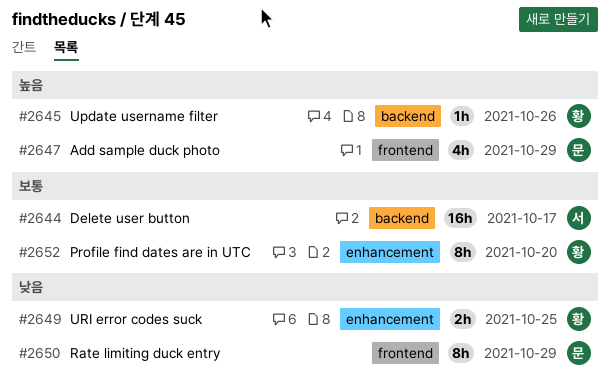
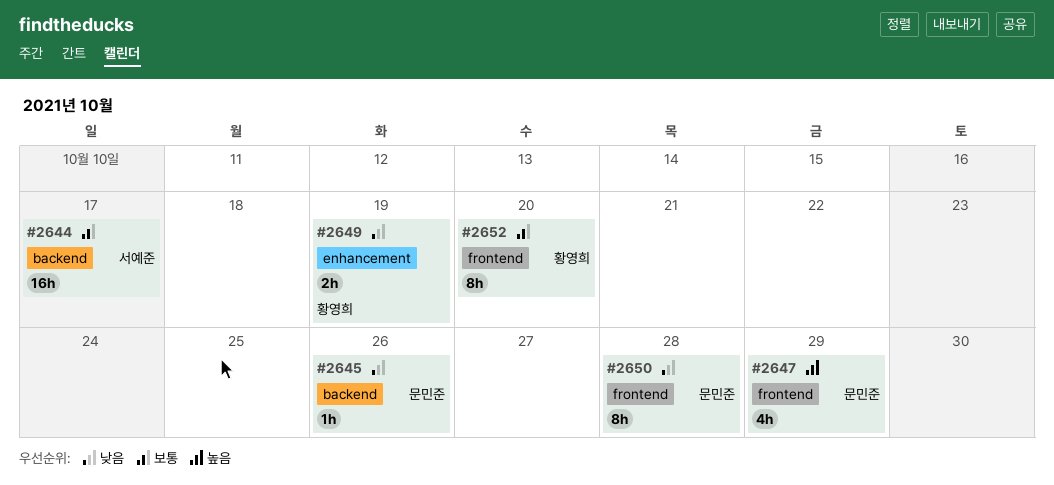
#2645, owner: 황영희 -> 문민준
#2645, priority: 높음 -> 낮음
#2649, due: Oct 25 -> Oct 19
#2650, due: Oct 29 -> Oct 28
#2652, label: enhancement -> frontend

